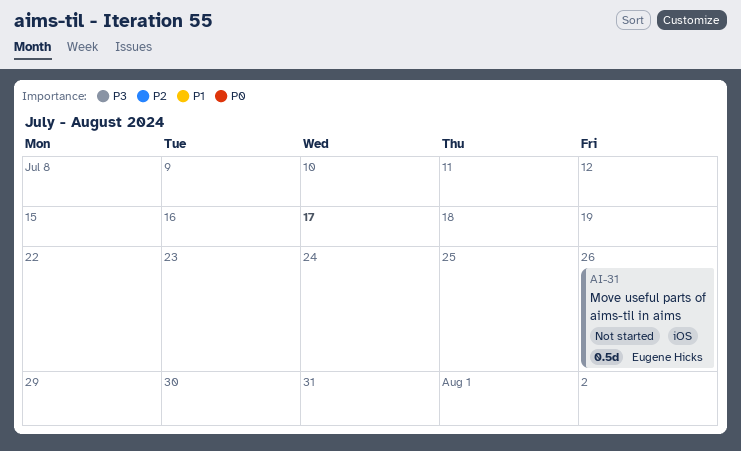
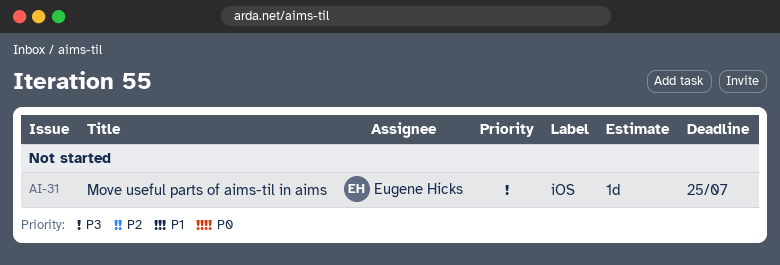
AI-31, estimate: 0.5d -> 1d
AI-31, due: Jul 26 -> Jul 25

